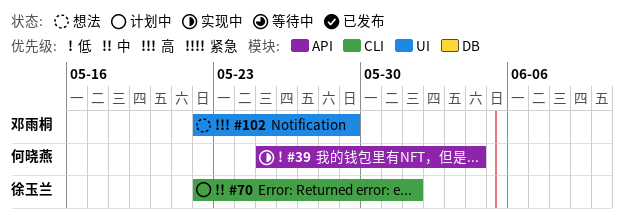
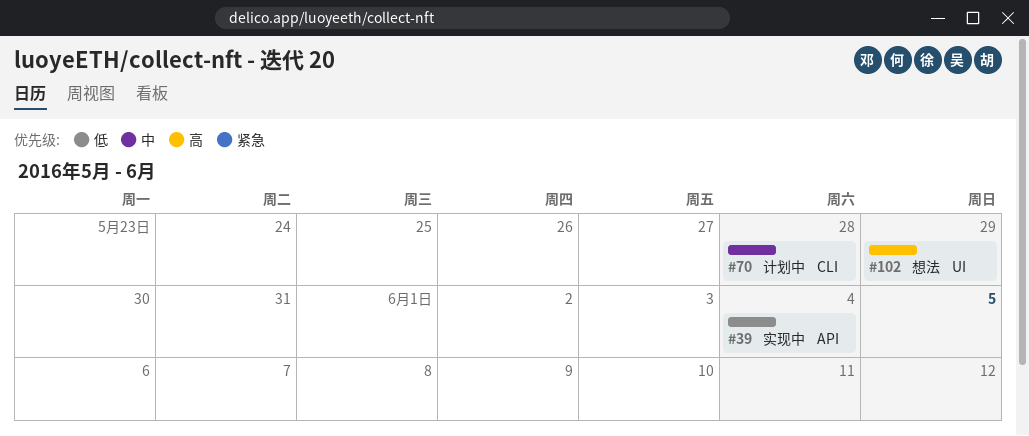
#70, due: Jun 1 -> May 28

